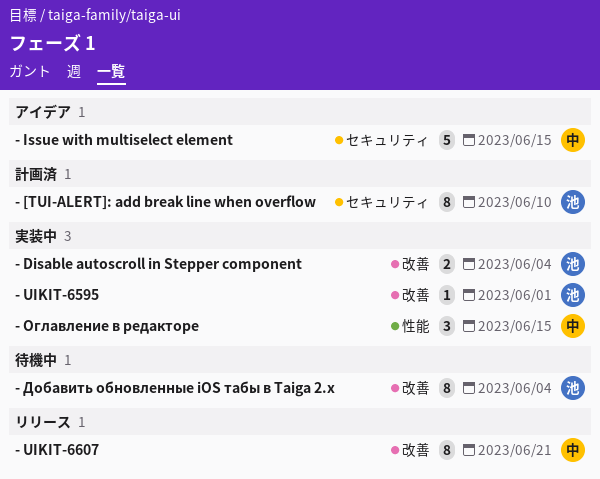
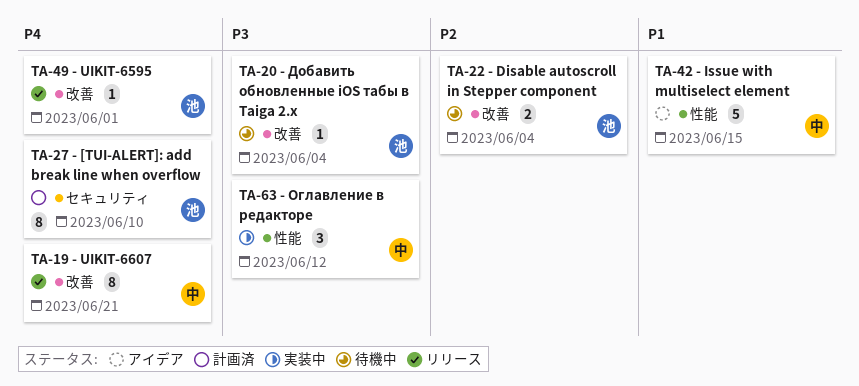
- Disable autoscroll in Stepper component, status: 実装中 -> 待機中
- Issue with multiselect element, label: セキュリティ -> 性能
- UIKIT-6595, status: 実装中 -> リリース
- Добавить обновленные iOS табы в Taiga 2.x, estimate: 8 -> 1
- Оглавление в редакторе, due: Jun 15 -> Jun 12

